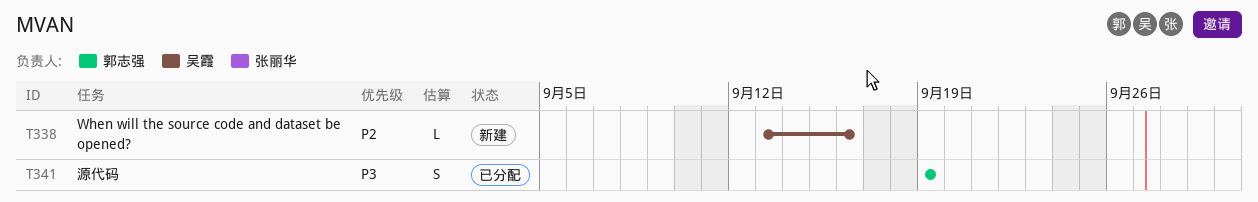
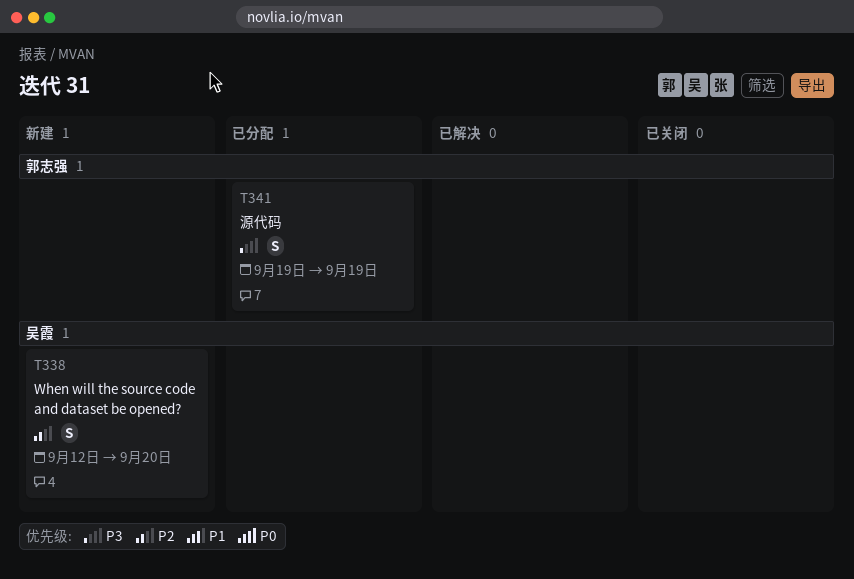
T338, estimate: L -> S
T338, start: Sep 13 -> Sep 12
T338, due: Sep 16 -> Sep 20

